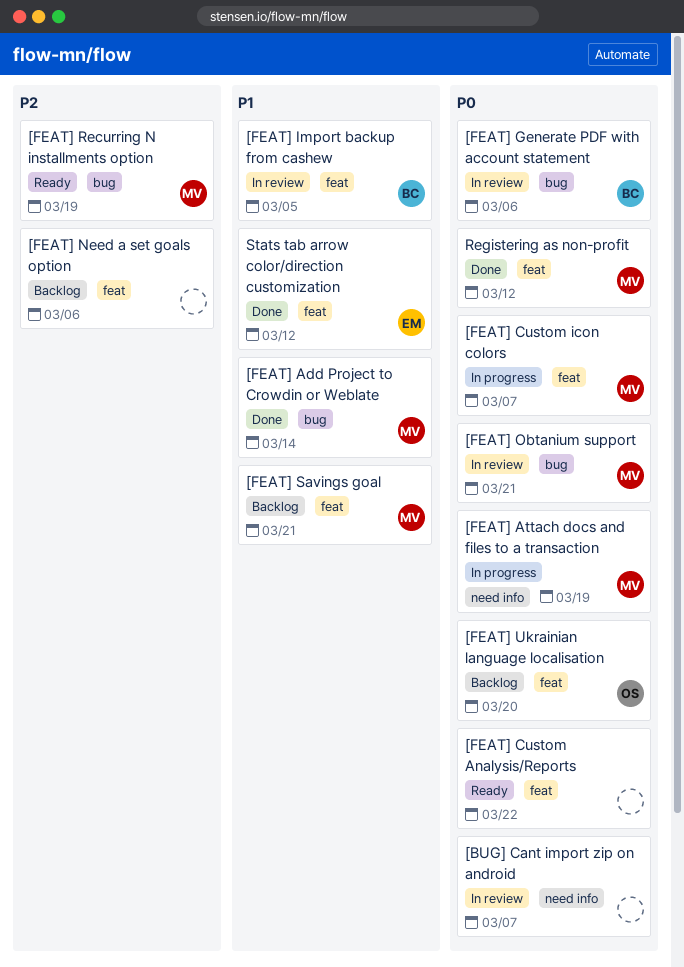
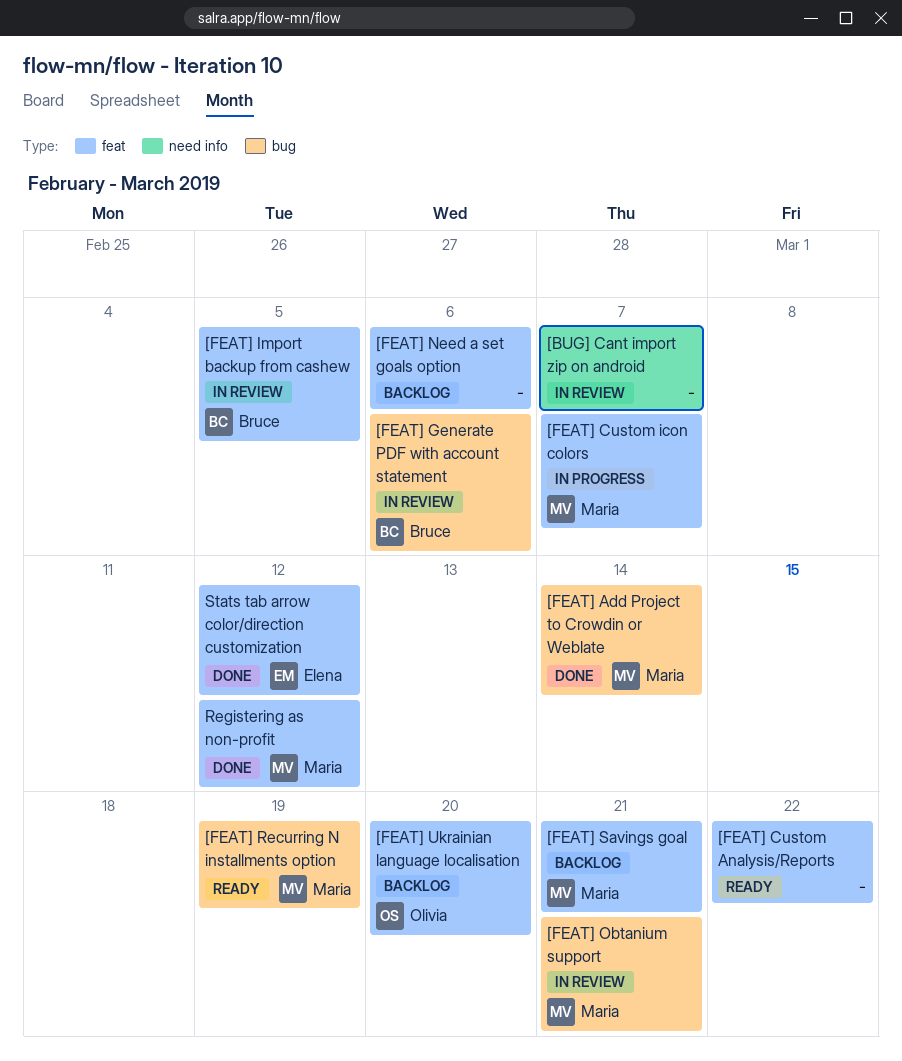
[FEAT] Attach docs and files to a transaction: present -> none

